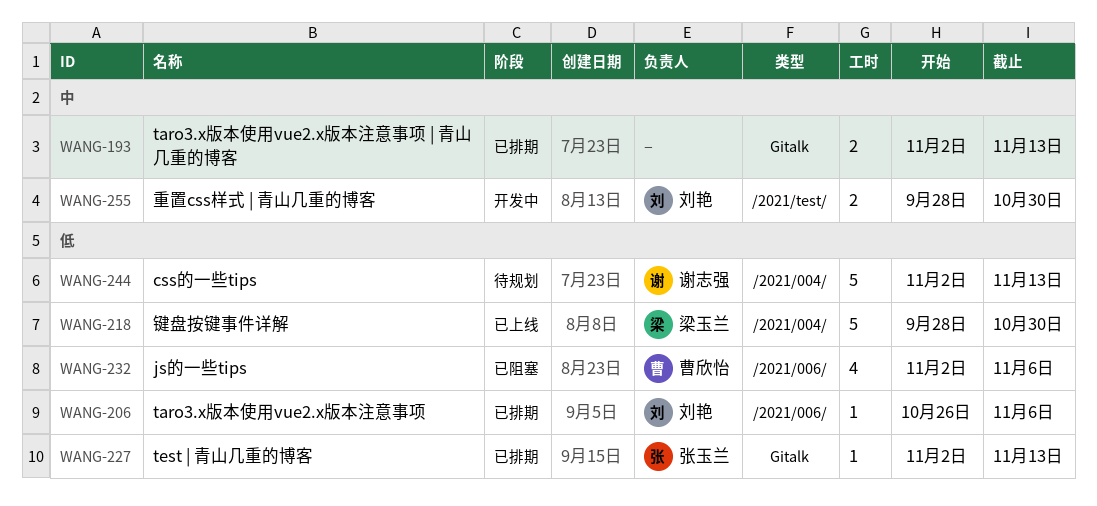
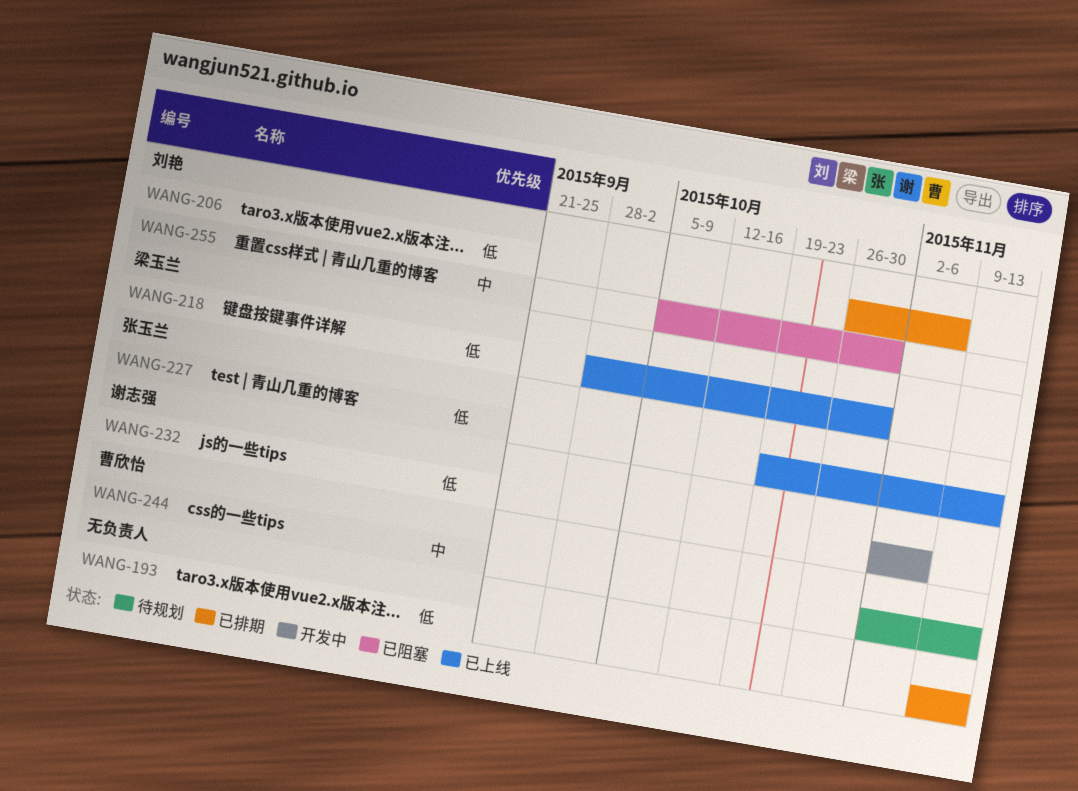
WANG-193, priority: 中 -> 低
WANG-193, start: Nov 2 -> Nov 9
WANG-227, status: 已排期 -> 已上线
WANG-227, start: Nov 2 -> Oct 19
WANG-232, status: 已阻塞 -> 开发中
WANG-232, owner: 曹欣怡 -> 谢志强
WANG-244, owner: 谢志强 -> 曹欣怡
WANG-244, priority: 低 -> 中
WANG-255, status: 开发中 -> 已阻塞
WANG-255, start: Sep 28 -> Oct 5

